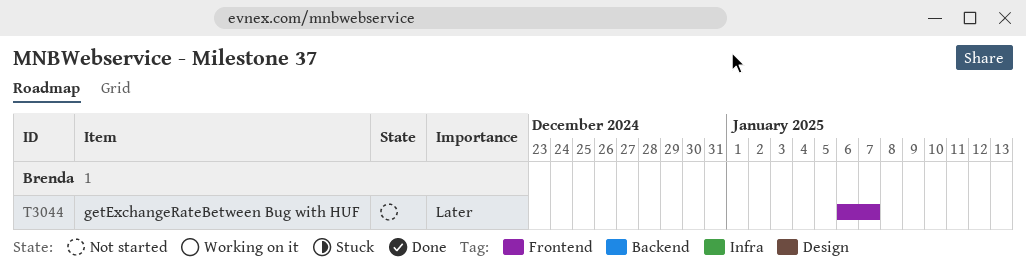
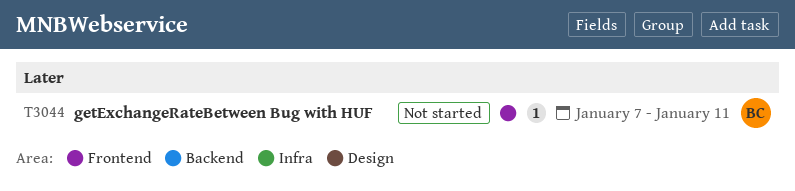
T3044, start: Jan 6 -> Jan 7
T3044, due: Jan 7 -> Jan 11

